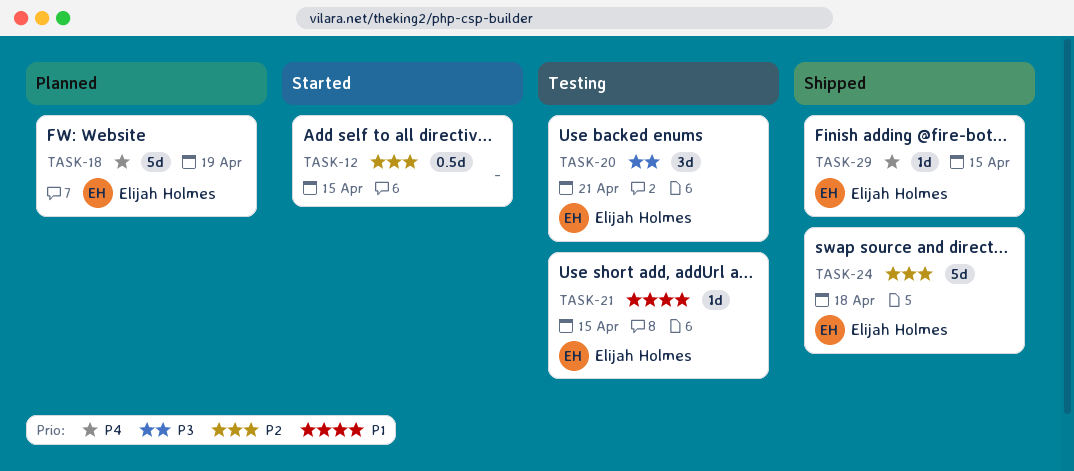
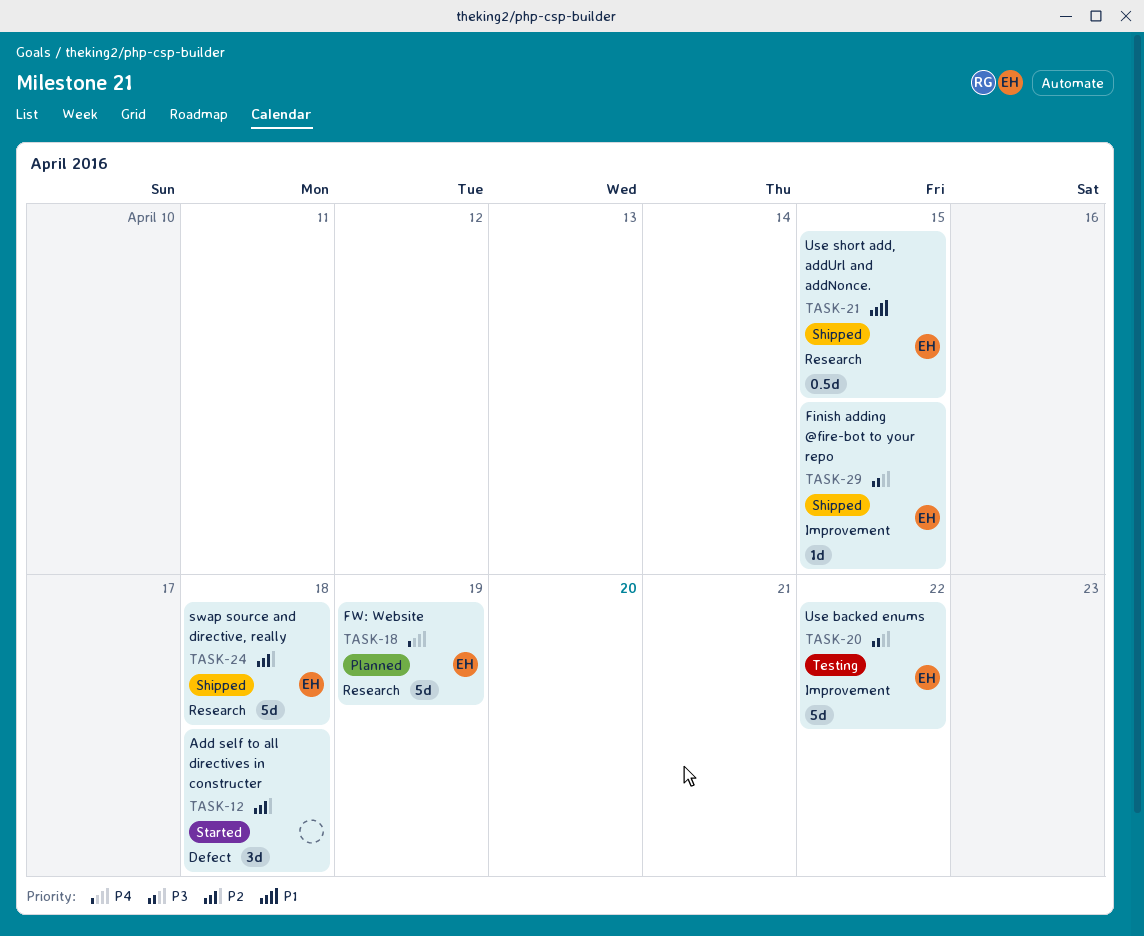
TASK-12, estimate: 0.5d -> 3d
TASK-12, due: Apr 15 -> Apr 18
TASK-20, estimate: 3d -> 5d
TASK-20, due: Apr 21 -> Apr 22
TASK-21, status: Testing -> Shipped
TASK-21, estimate: 1d -> 0.5d
TASK-29, priority: P4 -> P3

